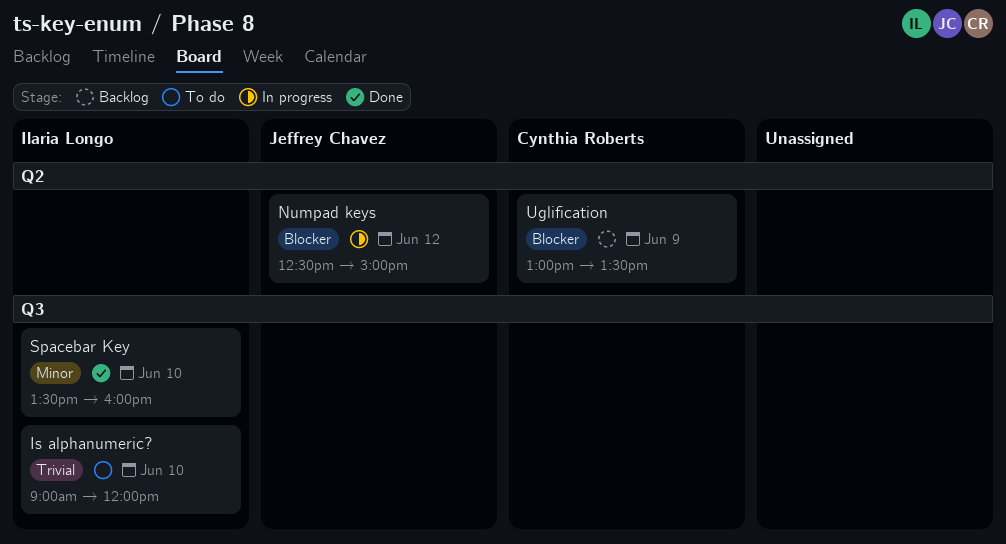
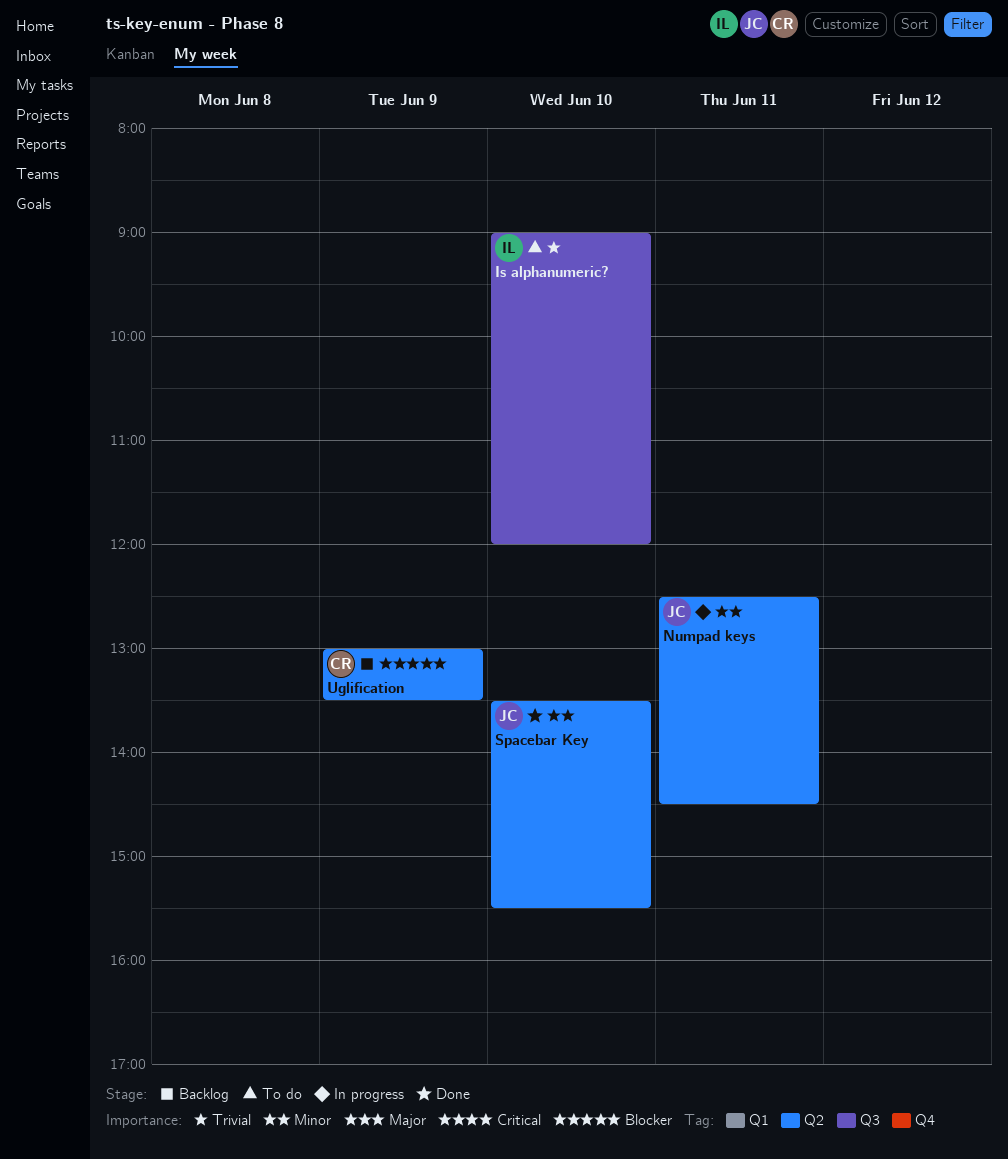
Numpad keys, priority: Blocker -> Minor
Numpad keys, day: Jun 12 -> Jun 11
Numpad keys, ends: 15:00 -> 14:30
Spacebar Key, owner: Ilaria Longo -> Jeffrey Chavez
Spacebar Key, label: Q3 -> Q2
Spacebar Key, ends: 16:00 -> 15:30

